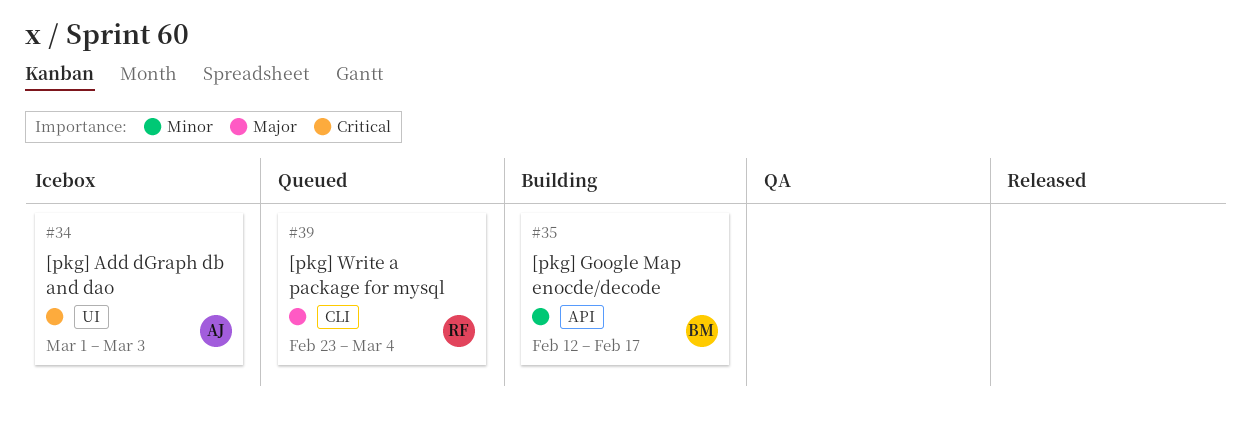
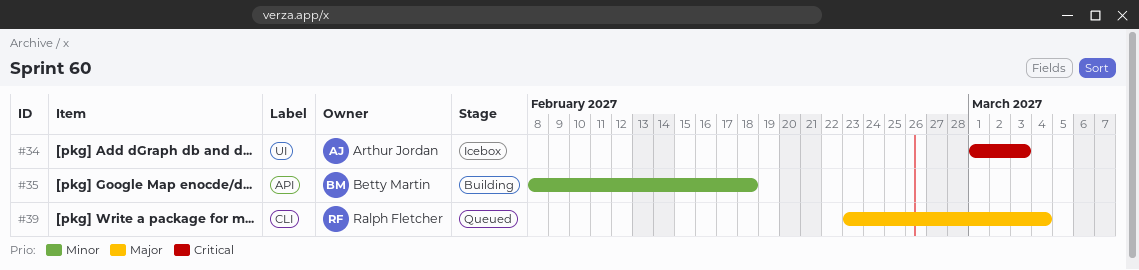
#35, start: Feb 12 -> Feb 8
#35, due: Feb 17 -> Feb 18

